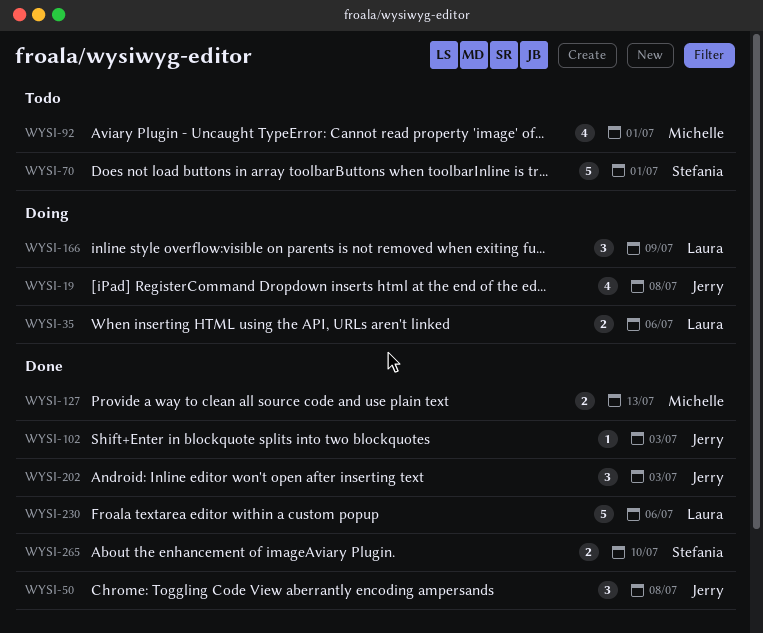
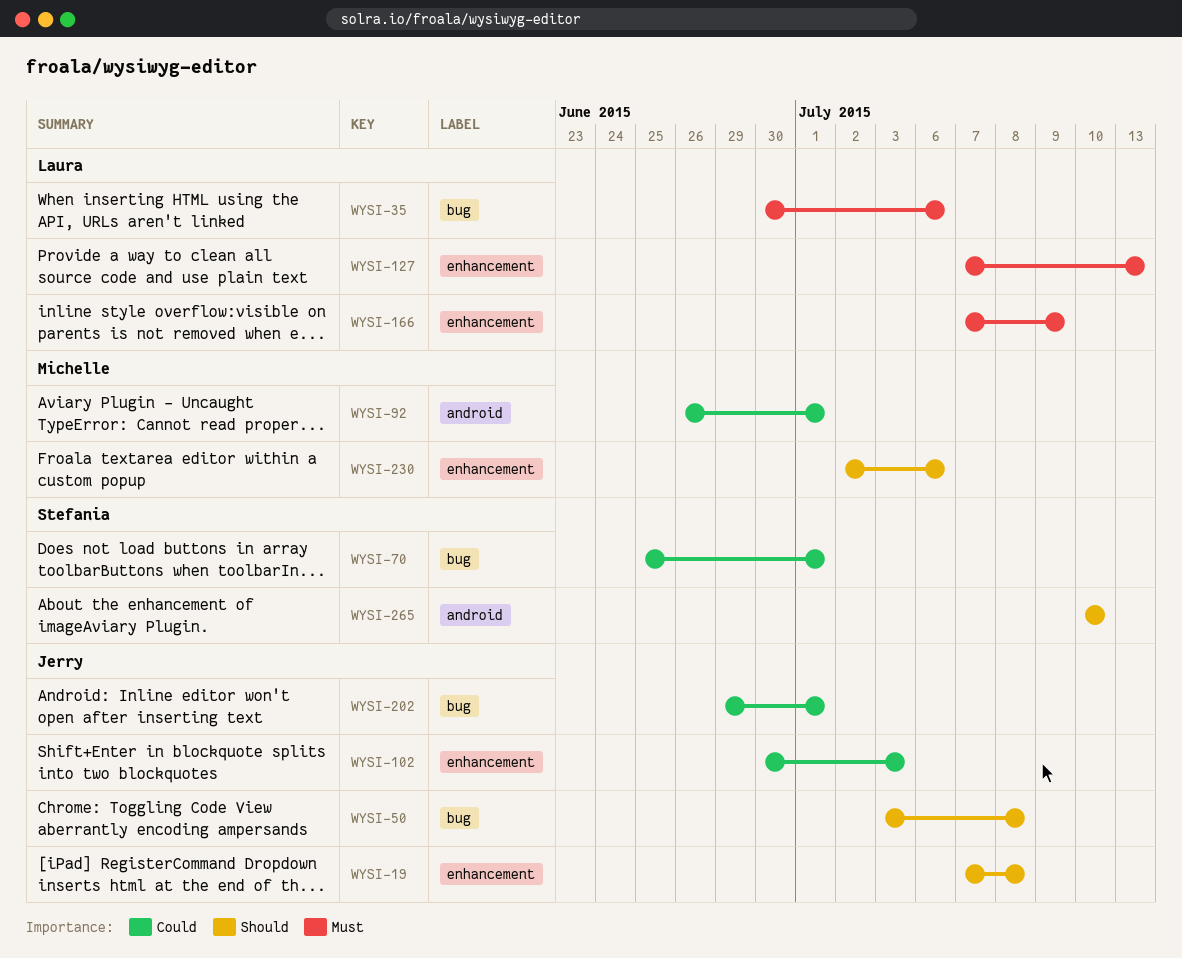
WYSI-127, owner: Michelle -> Laura
WYSI-202, due: Jul 3 -> Jul 1
WYSI-230, owner: Laura -> Michelle

